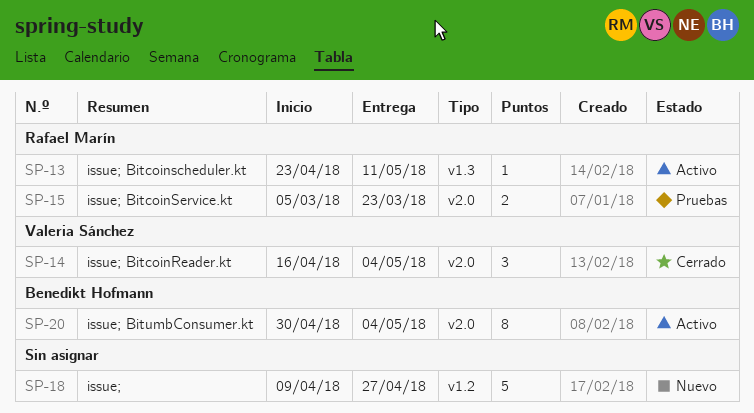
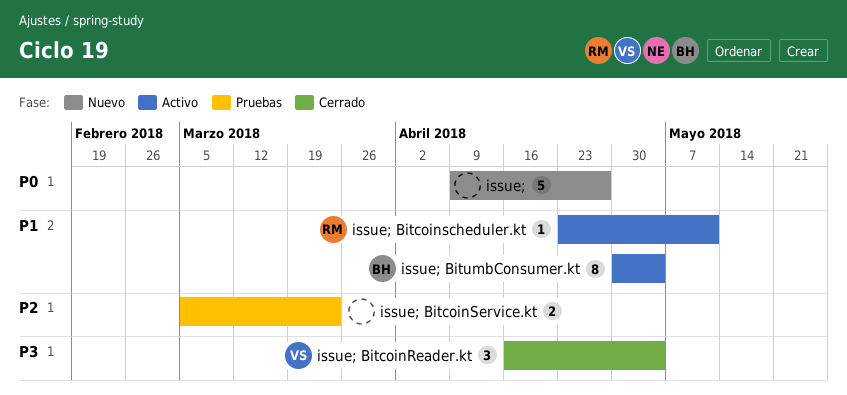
issue; BitcoinService.kt, owner: Rafael Marín -> none

